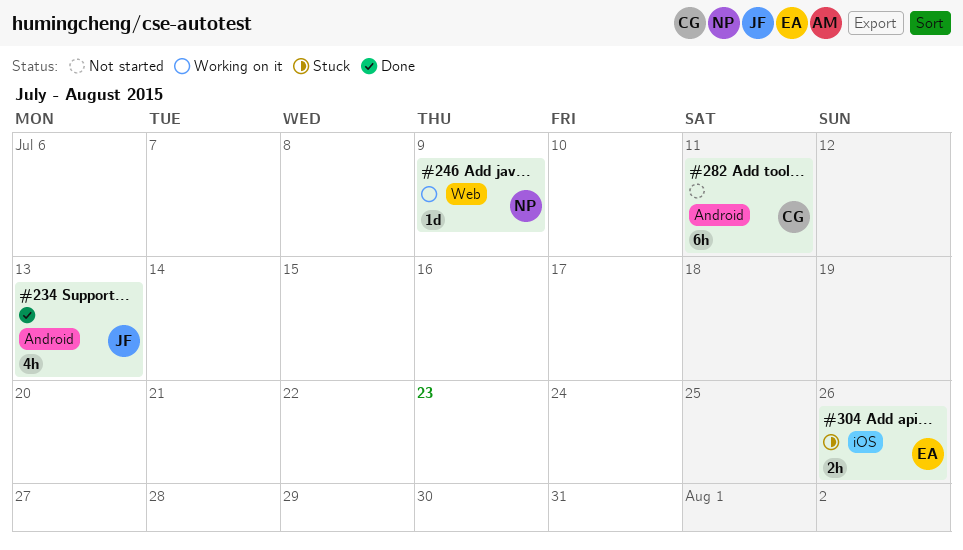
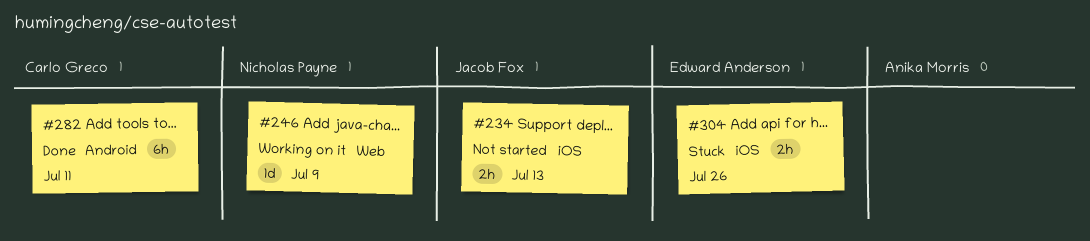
#234, status: Done -> Not started
#234, label: Android -> iOS
#234, estimate: 4h -> 2h
#282, status: Not started -> Done

